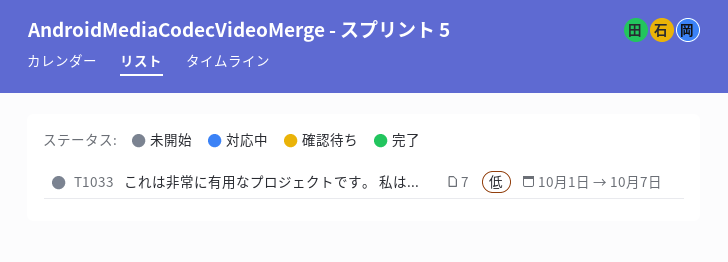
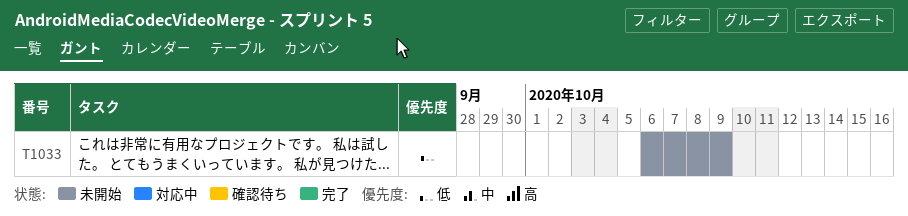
T1033, start: Oct 1 -> Oct 6
T1033, due: Oct 7 -> Oct 9

